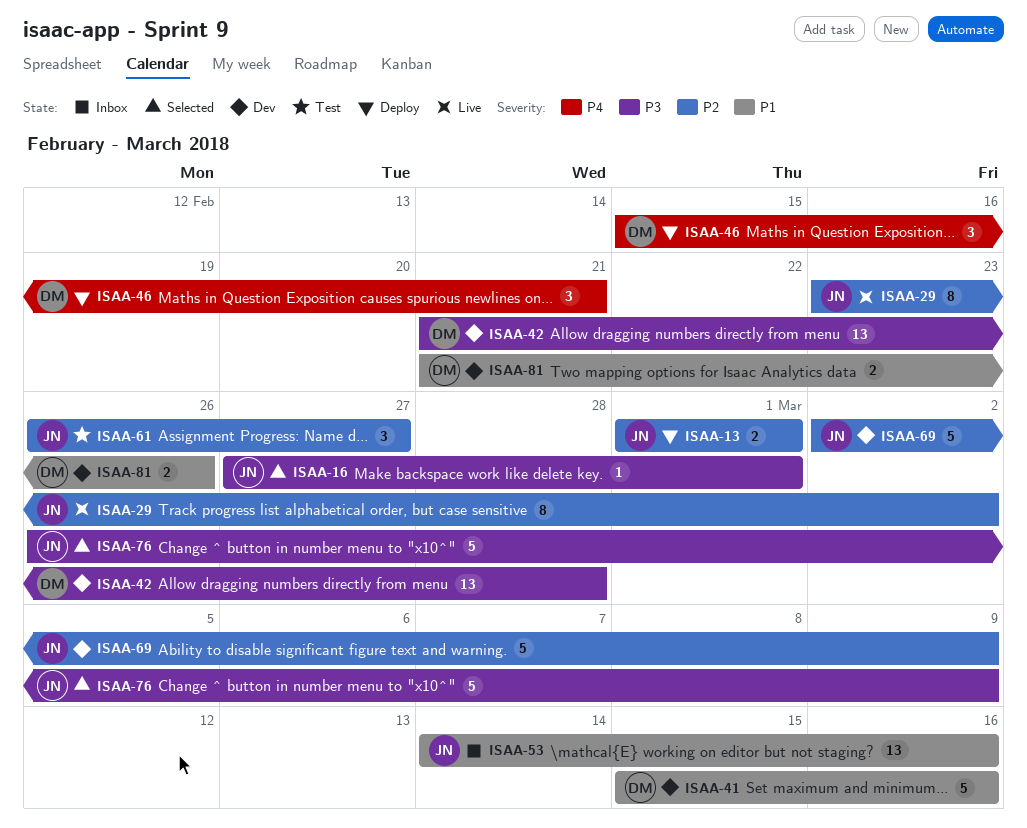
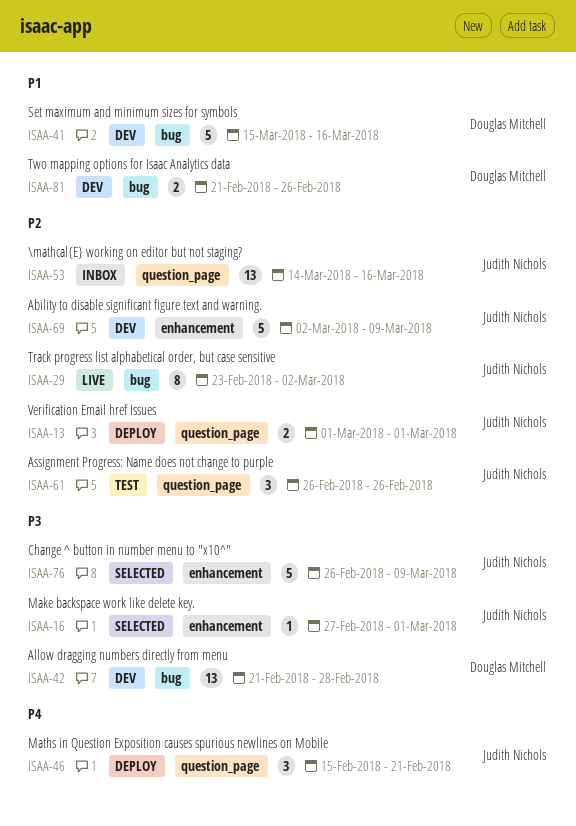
ISAA-46, owner: Douglas Mitchell -> Judith Nichols
ISAA-53, priority: P1 -> P2
ISAA-61, due: Feb 27 -> Feb 26

